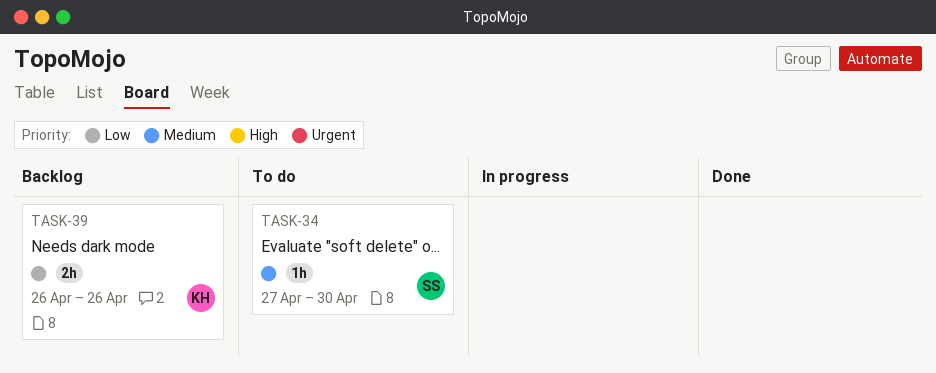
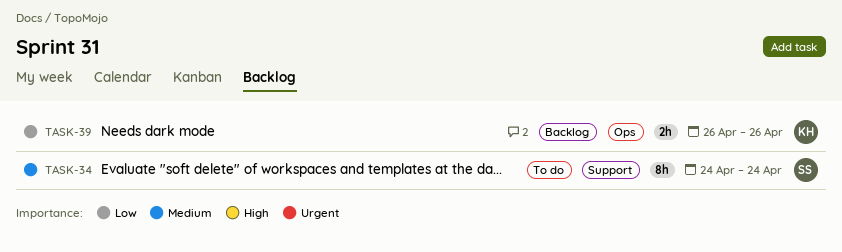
TASK-34, estimate: 1h -> 8h
TASK-34, start: Apr 27 -> Apr 24
TASK-34, due: Apr 30 -> Apr 24

